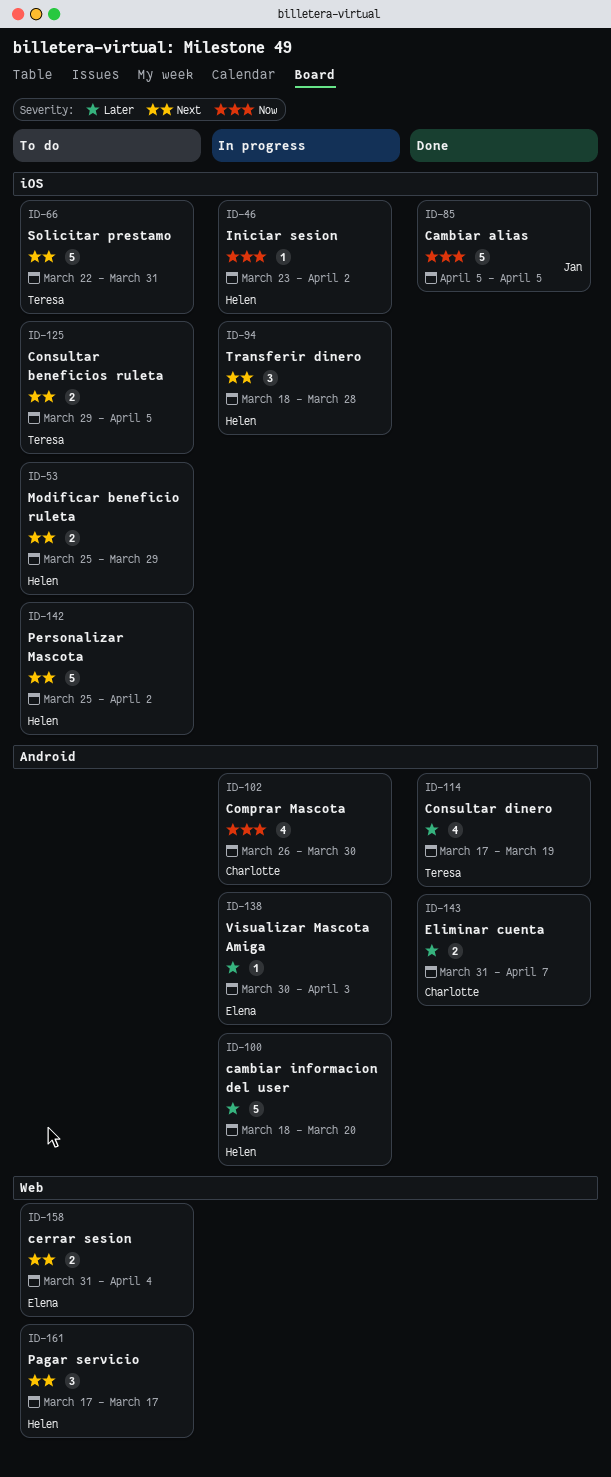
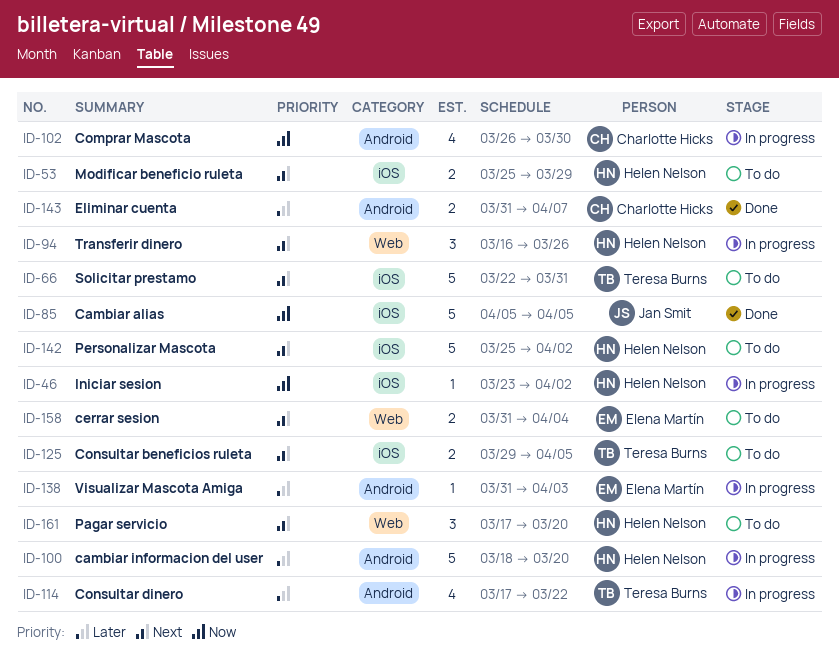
ID-94, label: iOS -> Web
ID-94, start: Mar 18 -> Mar 16
ID-94, due: Mar 28 -> Mar 26
ID-114, status: Done -> In progress
ID-114, due: Mar 19 -> Mar 22
ID-138, start: Mar 30 -> Mar 31
ID-161, due: Mar 17 -> Mar 20

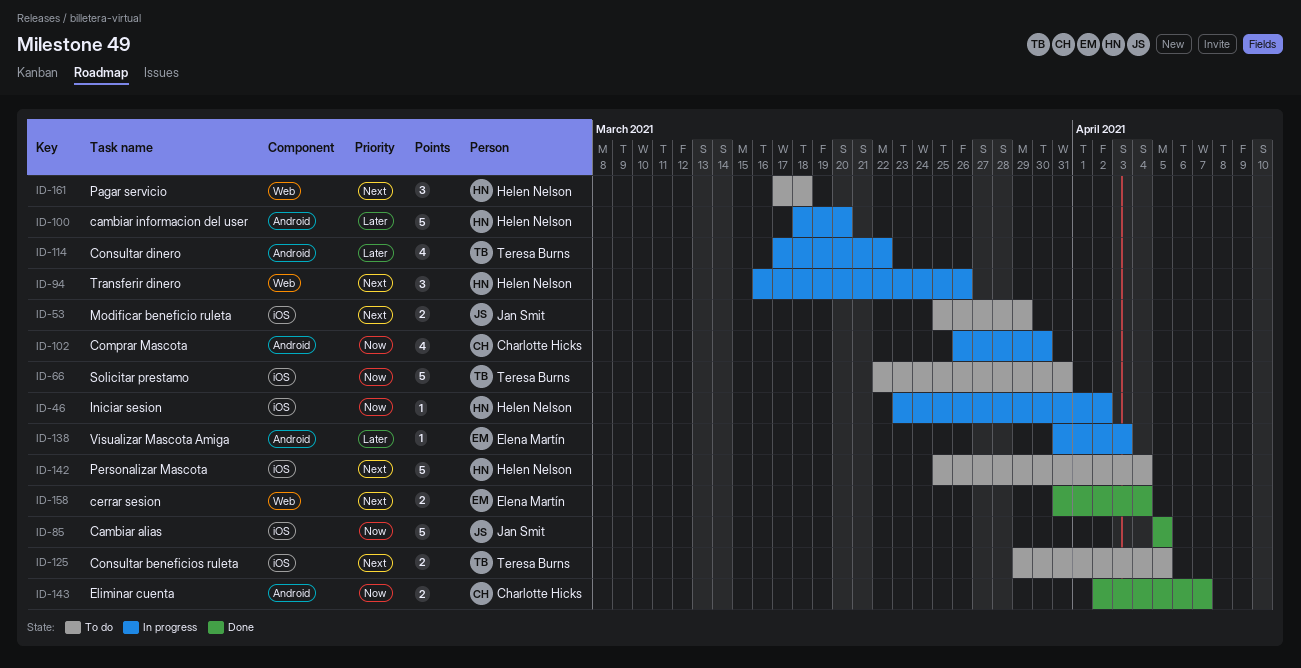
ID-53, owner: Helen Nelson -> Jan Smit
ID-66, priority: Next -> Now
ID-142, due: Apr 2 -> Apr 4
ID-143, priority: Later -> Now
ID-143, start: Mar 31 -> Apr 2
ID-158, status: To do -> Done
ID-161, due: Mar 20 -> Mar 18

